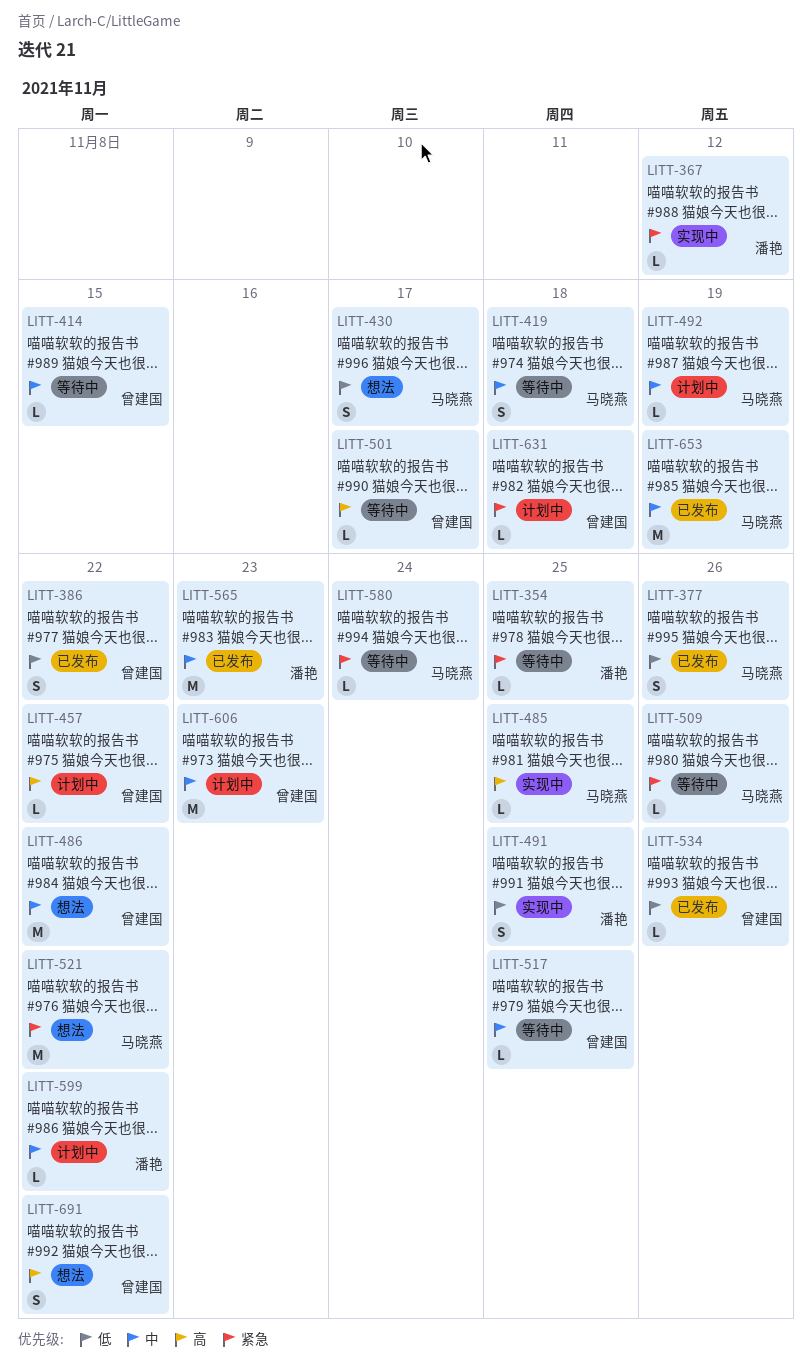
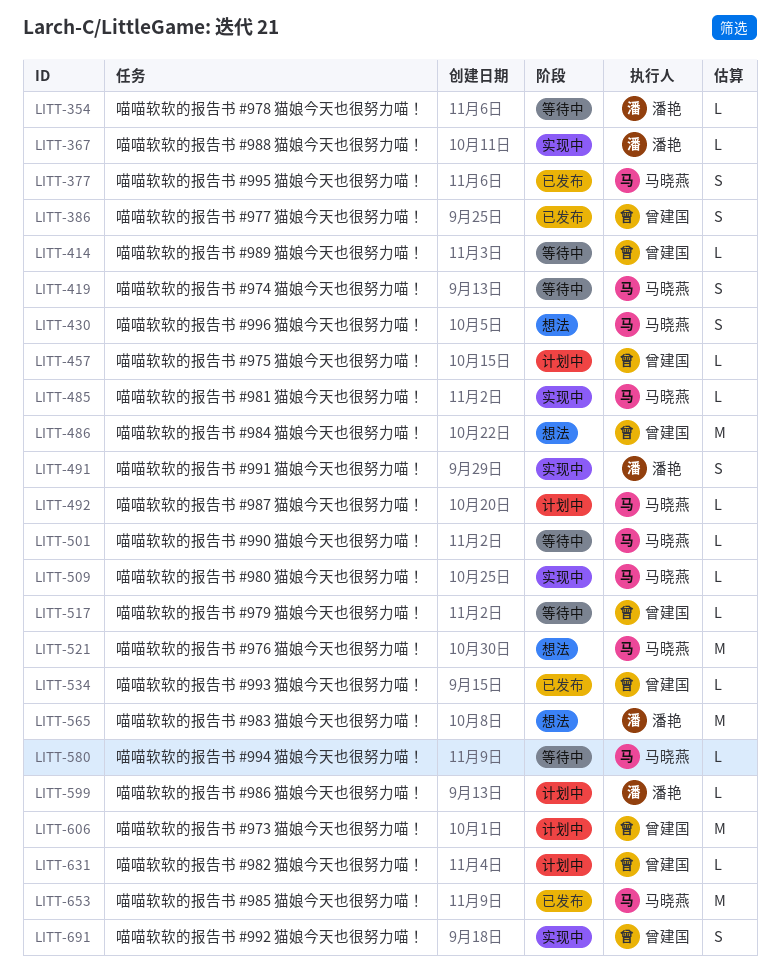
LITT-501, owner: 曾建国 -> 马晓燕
LITT-509, status: 等待中 -> 实现中
LITT-565, status: 已发布 -> 想法
LITT-691, status: 想法 -> 实现中

